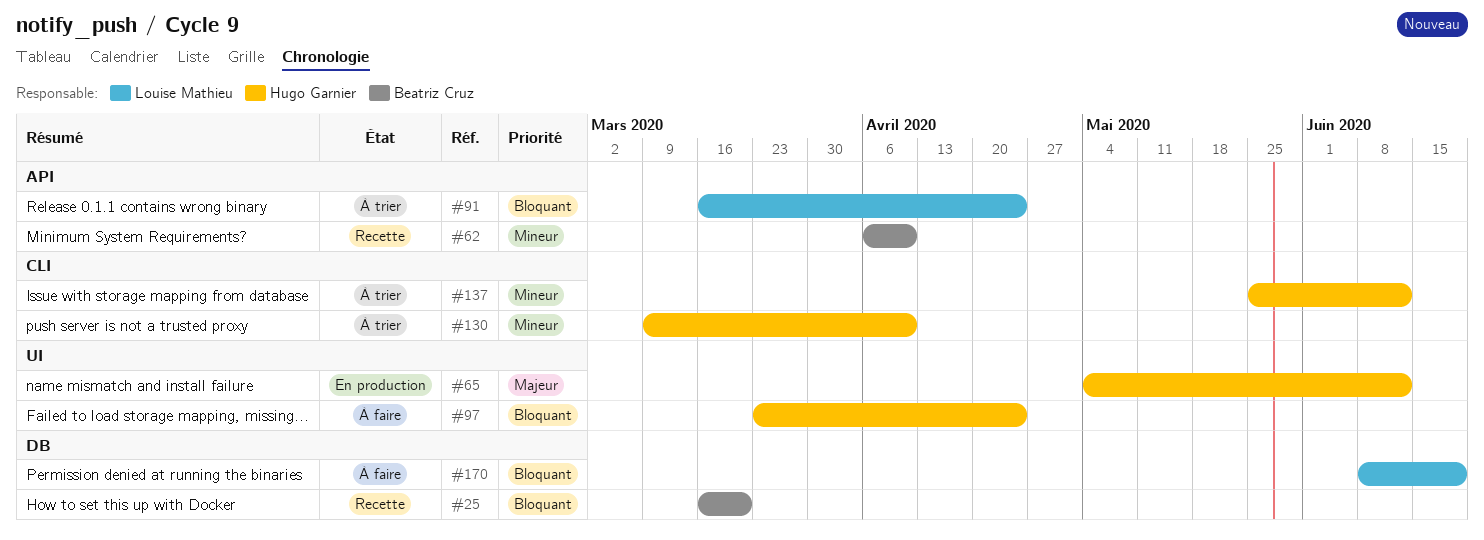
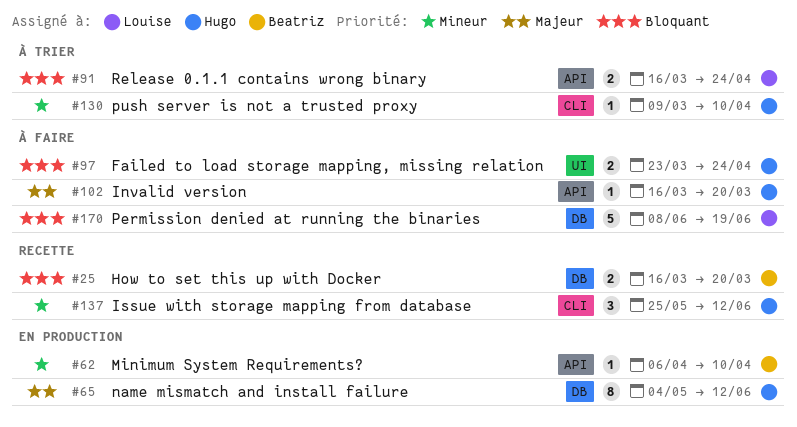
#62, status: Recette -> En production
#65, label: UI -> DB
#102: none -> present
#137, status: À trier -> Recette

